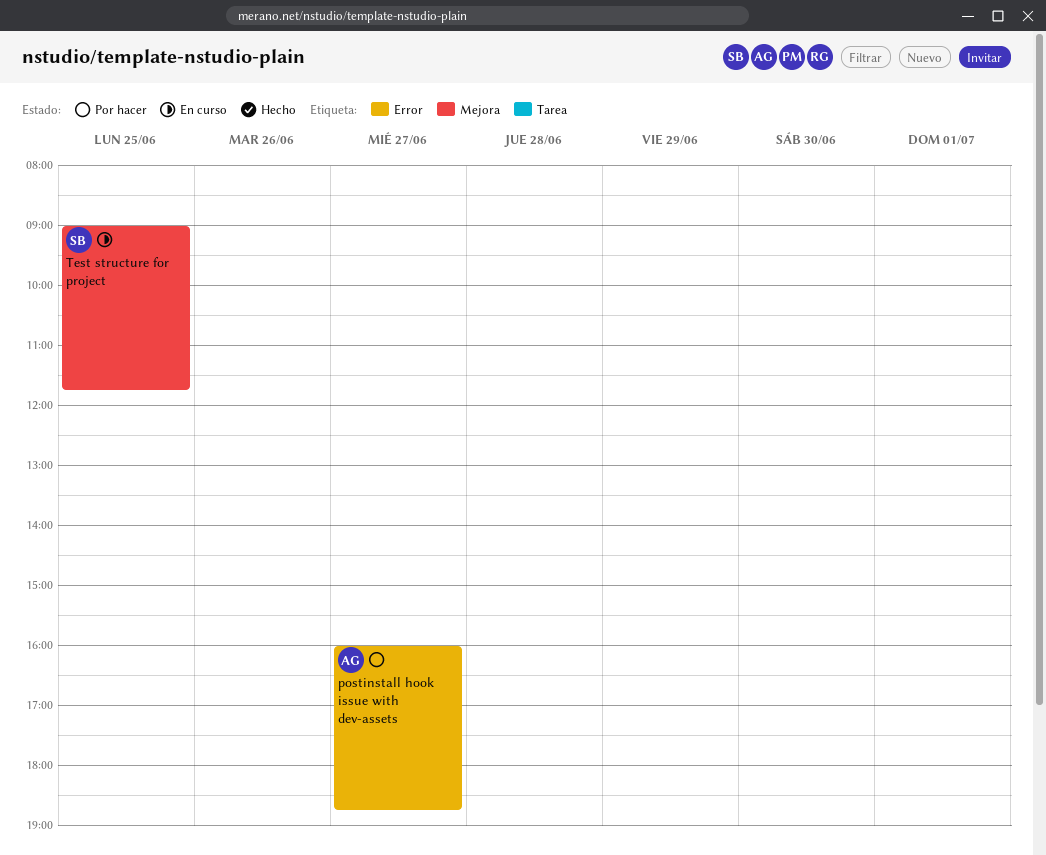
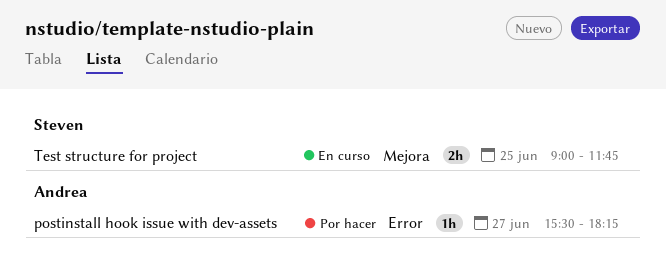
postinstall hook issue with dev-assets, begins: 16:00 -> 15:30
postinstall hook issue with dev-assets, ends: 18:45 -> 18:15

